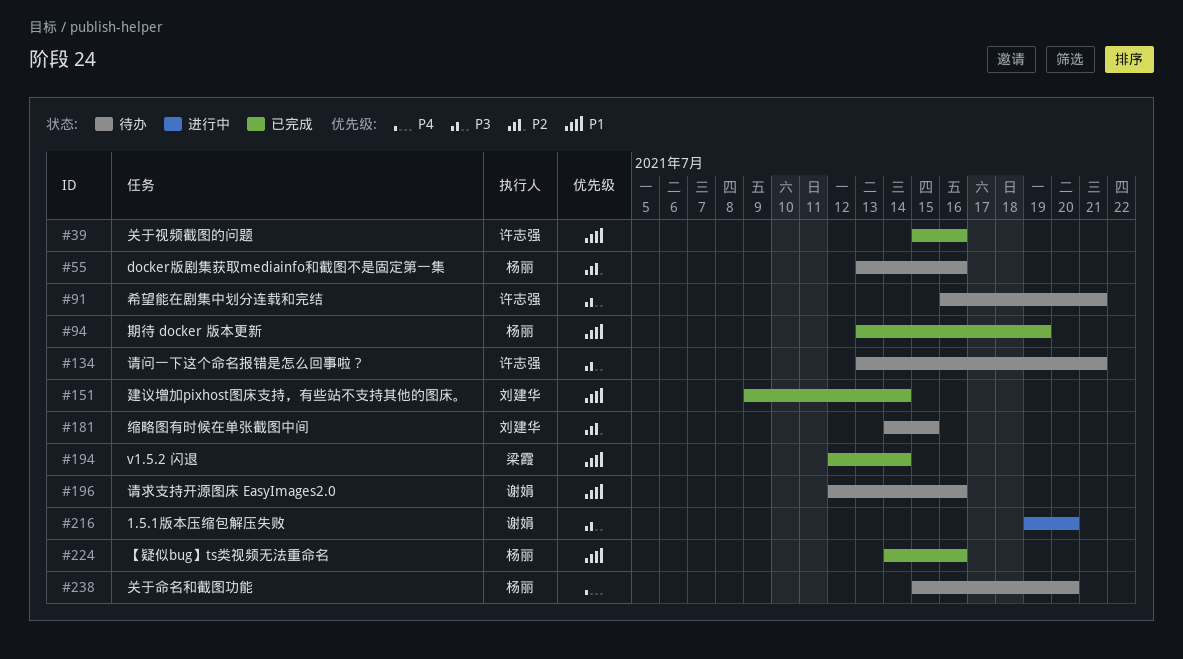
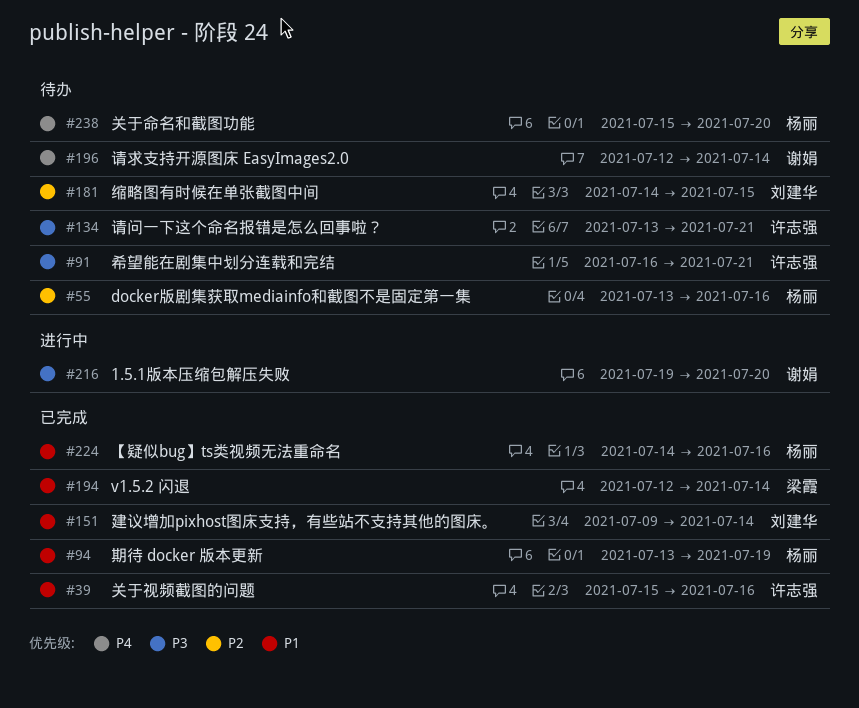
#196, priority: P1 -> P4
#196, due: Jul 16 -> Jul 14

